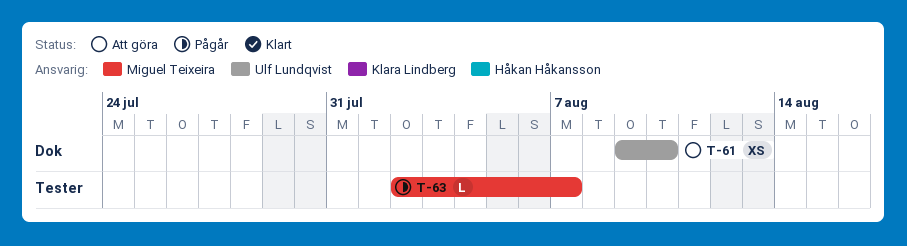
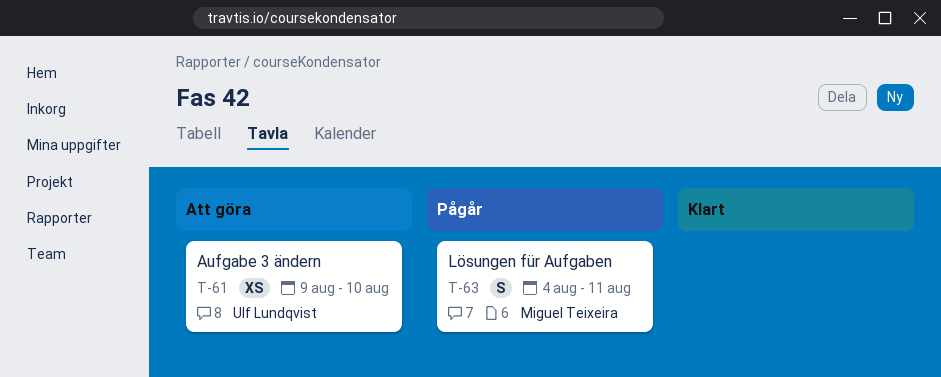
T-63, estimate: L -> S
T-63, start: Aug 2 -> Aug 4
T-63, due: Aug 7 -> Aug 11

